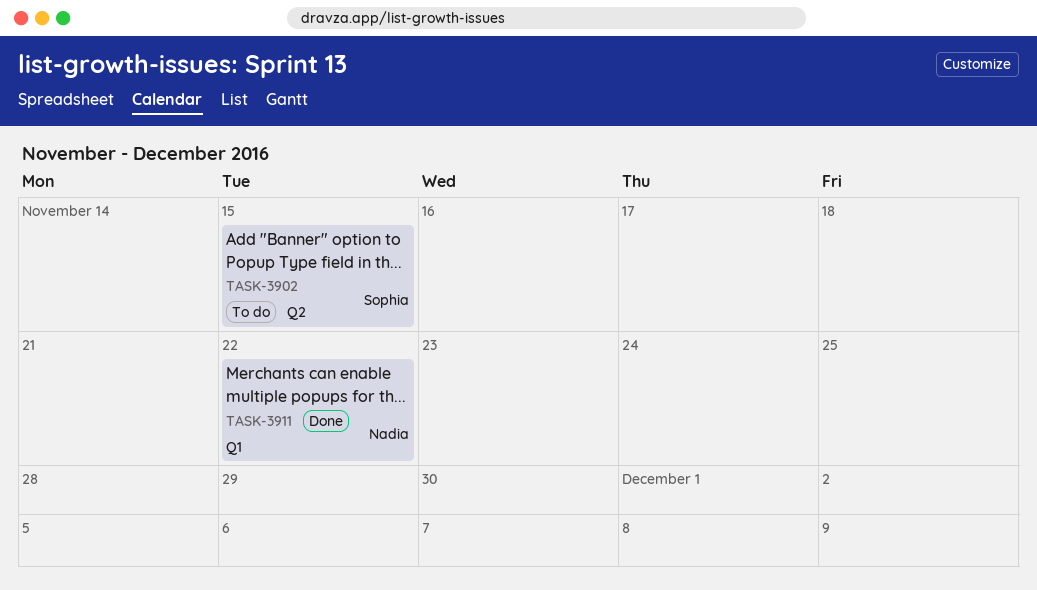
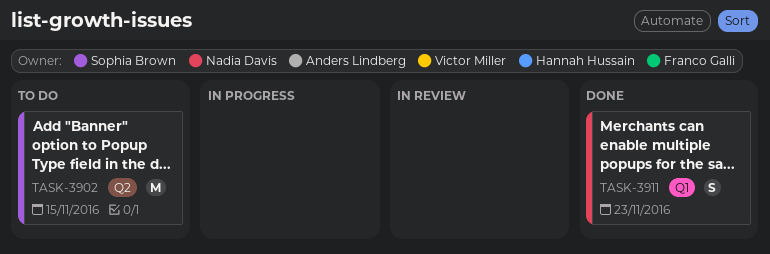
TASK-3911, due: Nov 22 -> Nov 23

